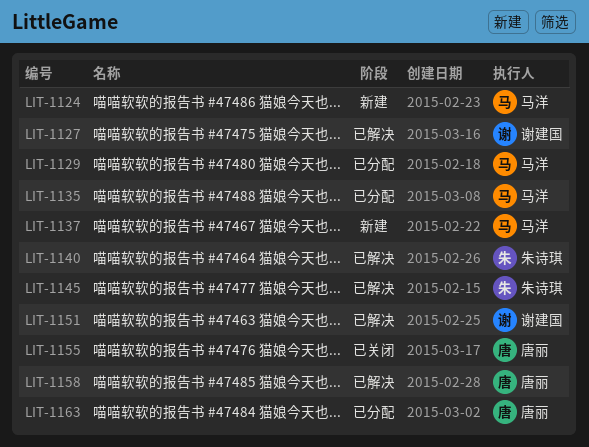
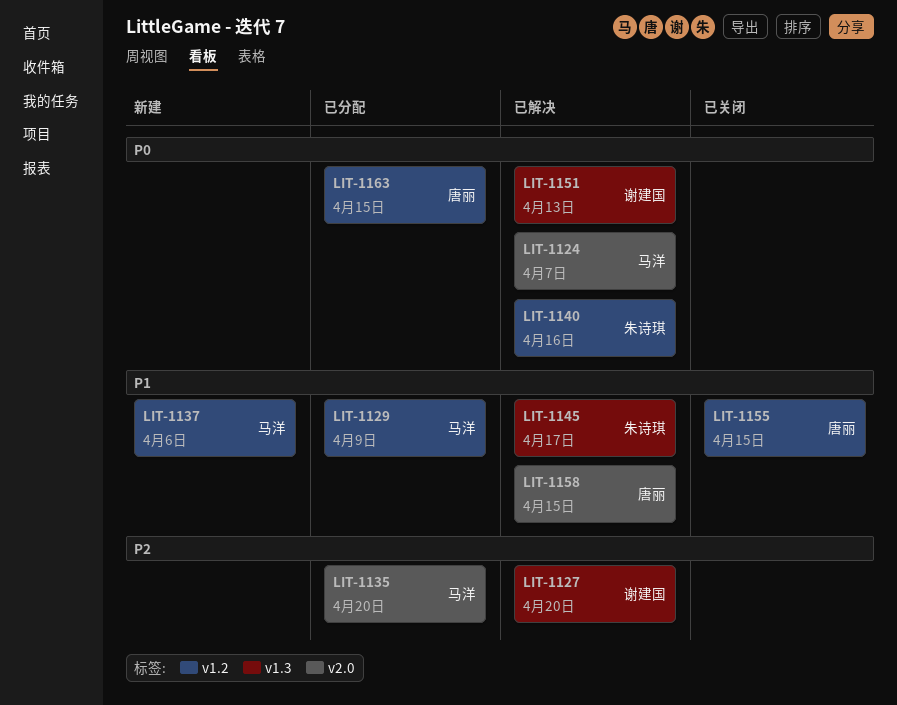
LIT-1124, status: 新建 -> 已解决

